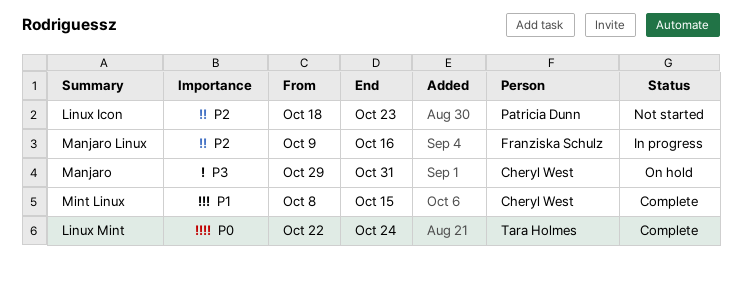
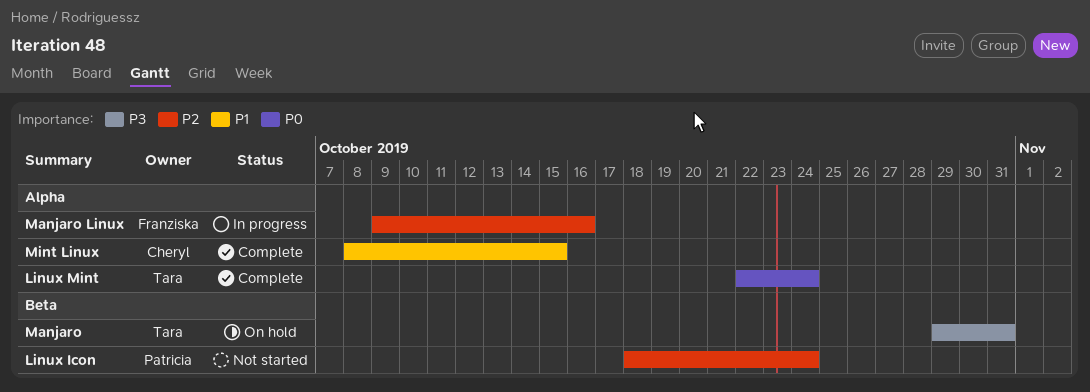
Linux Icon, due: Oct 23 -> Oct 24
Manjaro, owner: Cheryl West -> Tara Holmes

